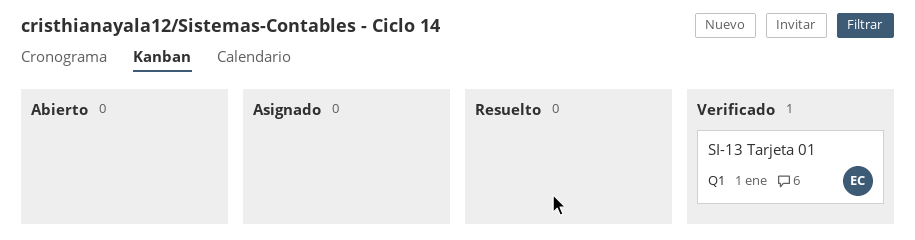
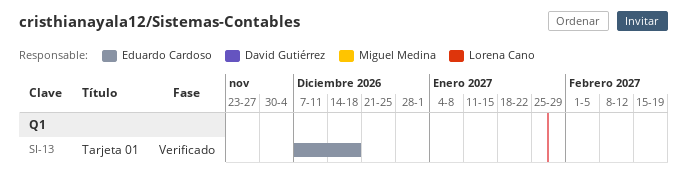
SI-13, due: Jan 1 -> Dec 18

